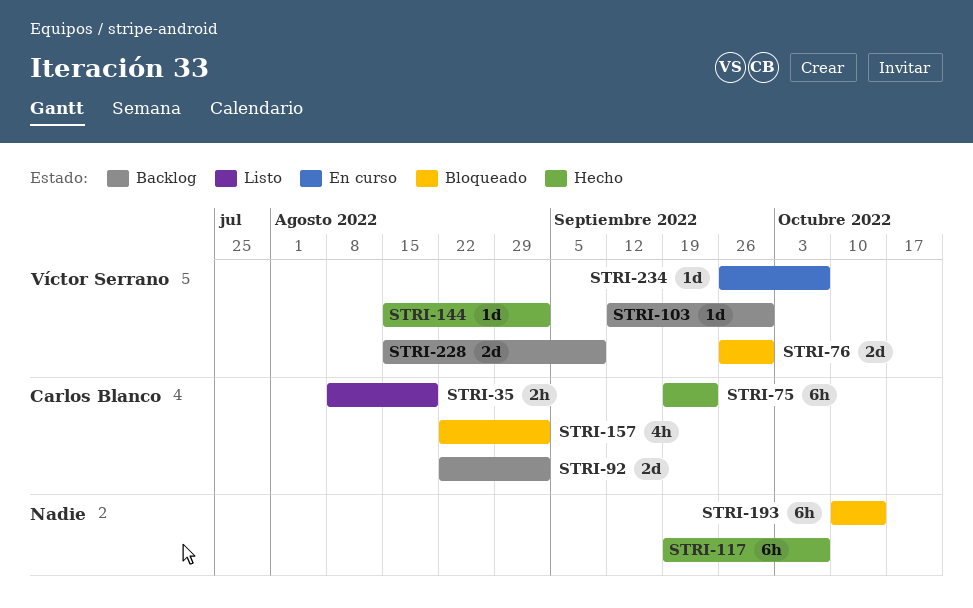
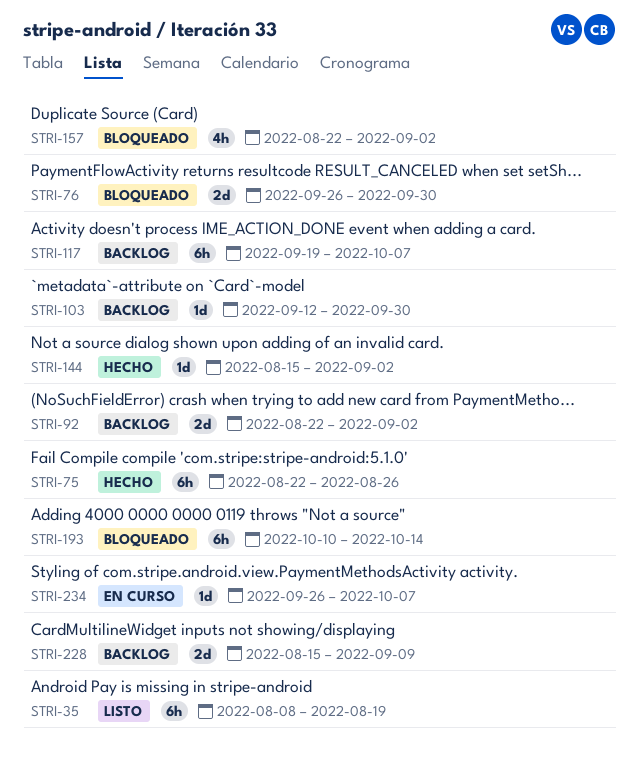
STRI-35, estimate: 2h -> 6h
STRI-75, start: Sep 19 -> Aug 22
STRI-75, due: Sep 23 -> Aug 26
STRI-117, status: Hecho -> Backlog

